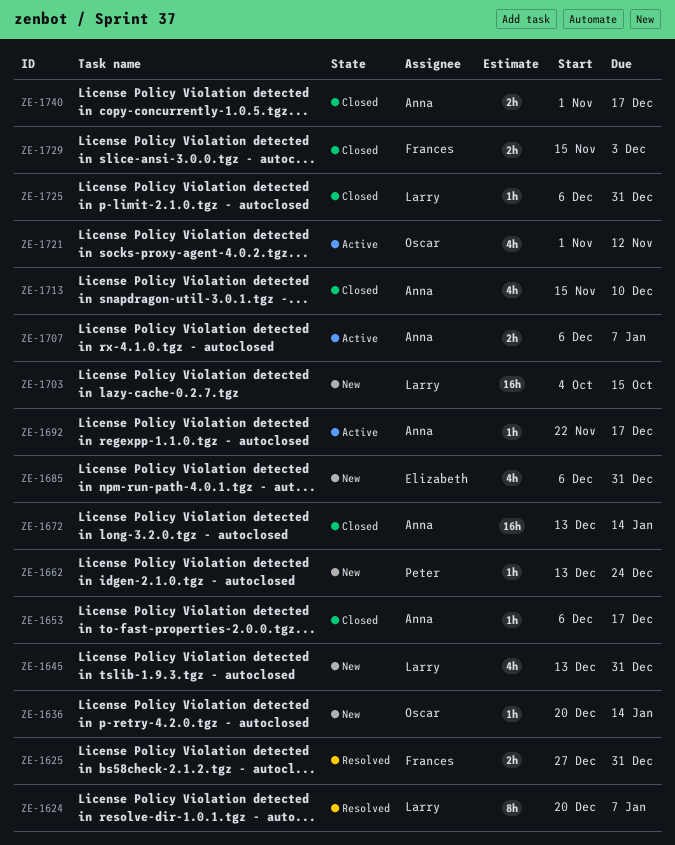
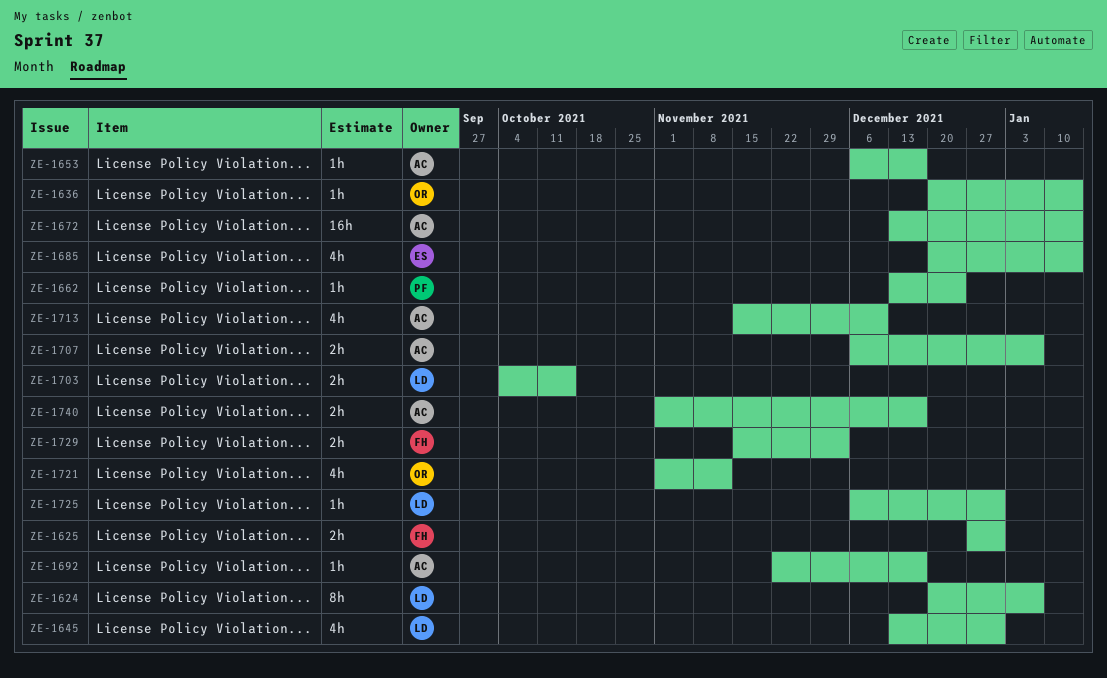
ZE-1685, start: Dec 6 -> Dec 20
ZE-1685, due: Dec 31 -> Jan 14
ZE-1703, estimate: 16h -> 2h

